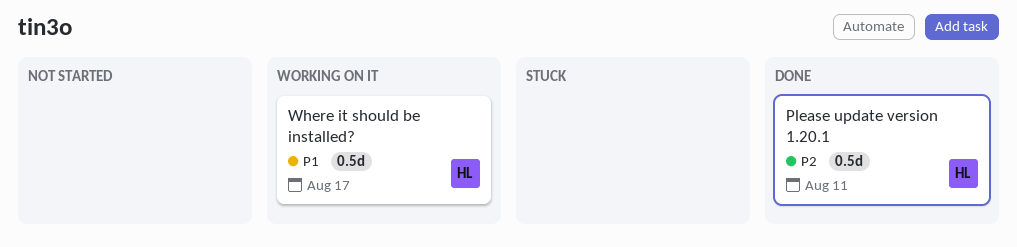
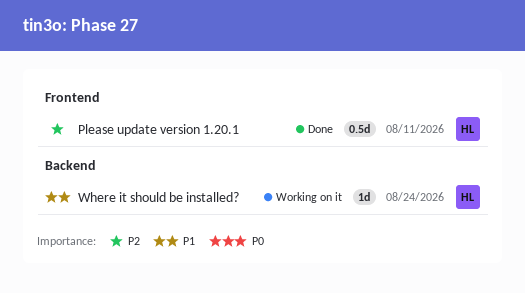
Where it should be installed?, estimate: 0.5d -> 1d
Where it should be installed?, due: Aug 17 -> Aug 24

